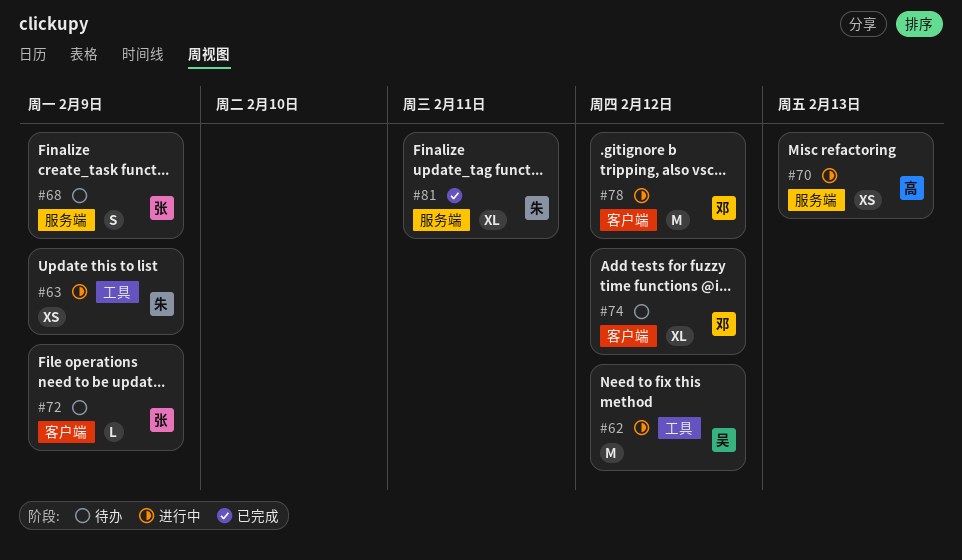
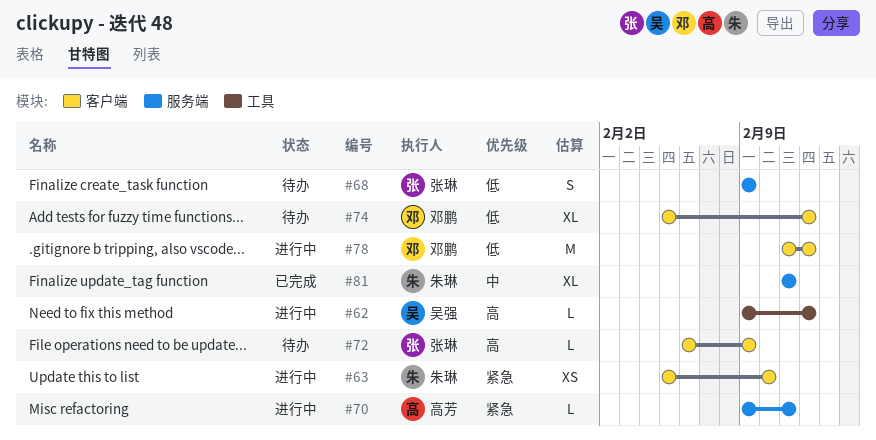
#62, estimate: M -> L
#63, label: 工具 -> 客户端
#63, due: Feb 9 -> Feb 10
#70, estimate: XS -> L
#70, due: Feb 13 -> Feb 11

